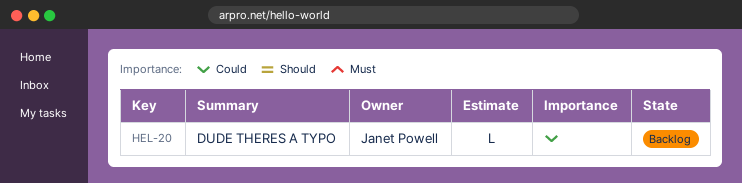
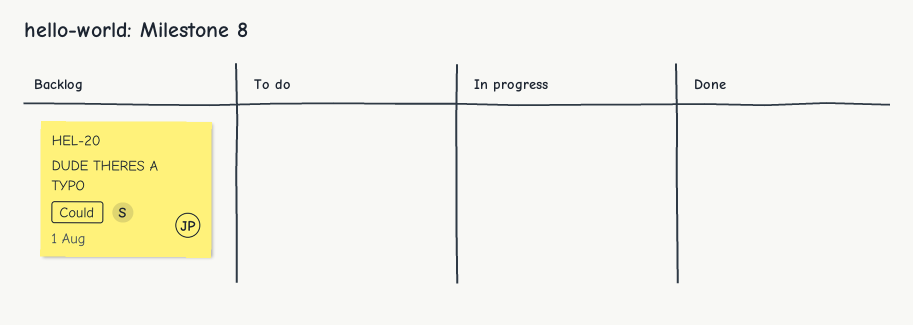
HEL-20, estimate: L -> S

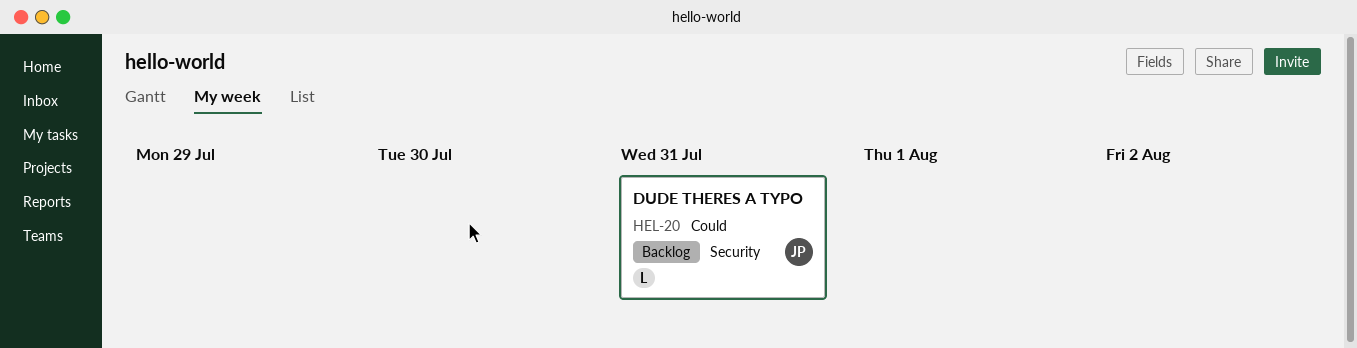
HEL-20, estimate: S -> L
HEL-20, due: Aug 1 -> Jul 31

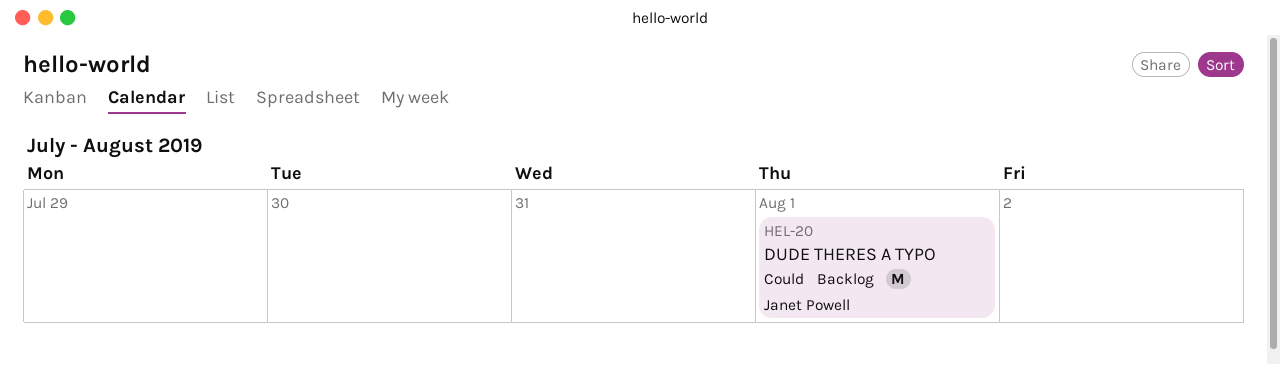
HEL-20, estimate: L -> M
HEL-20, due: Jul 31 -> Aug 1

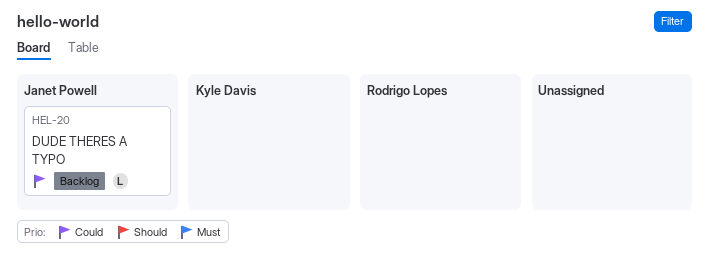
HEL-20, estimate: M -> L

